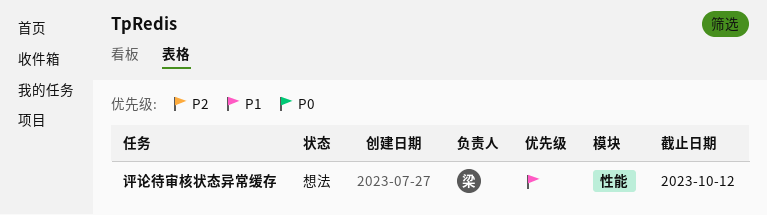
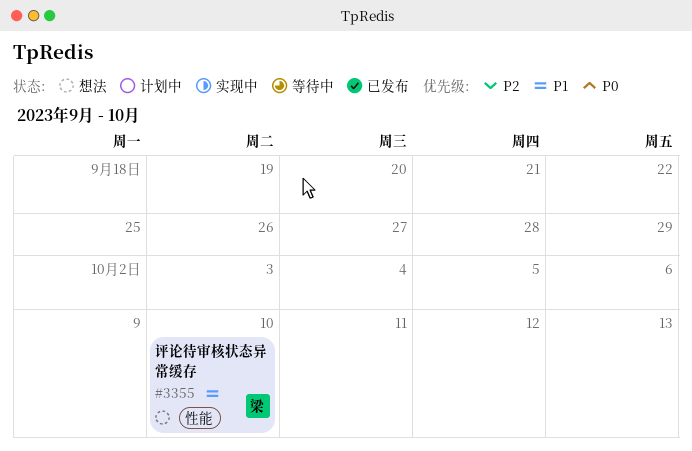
评论待审核状态异常缓存, due: Oct 12 -> Oct 10

